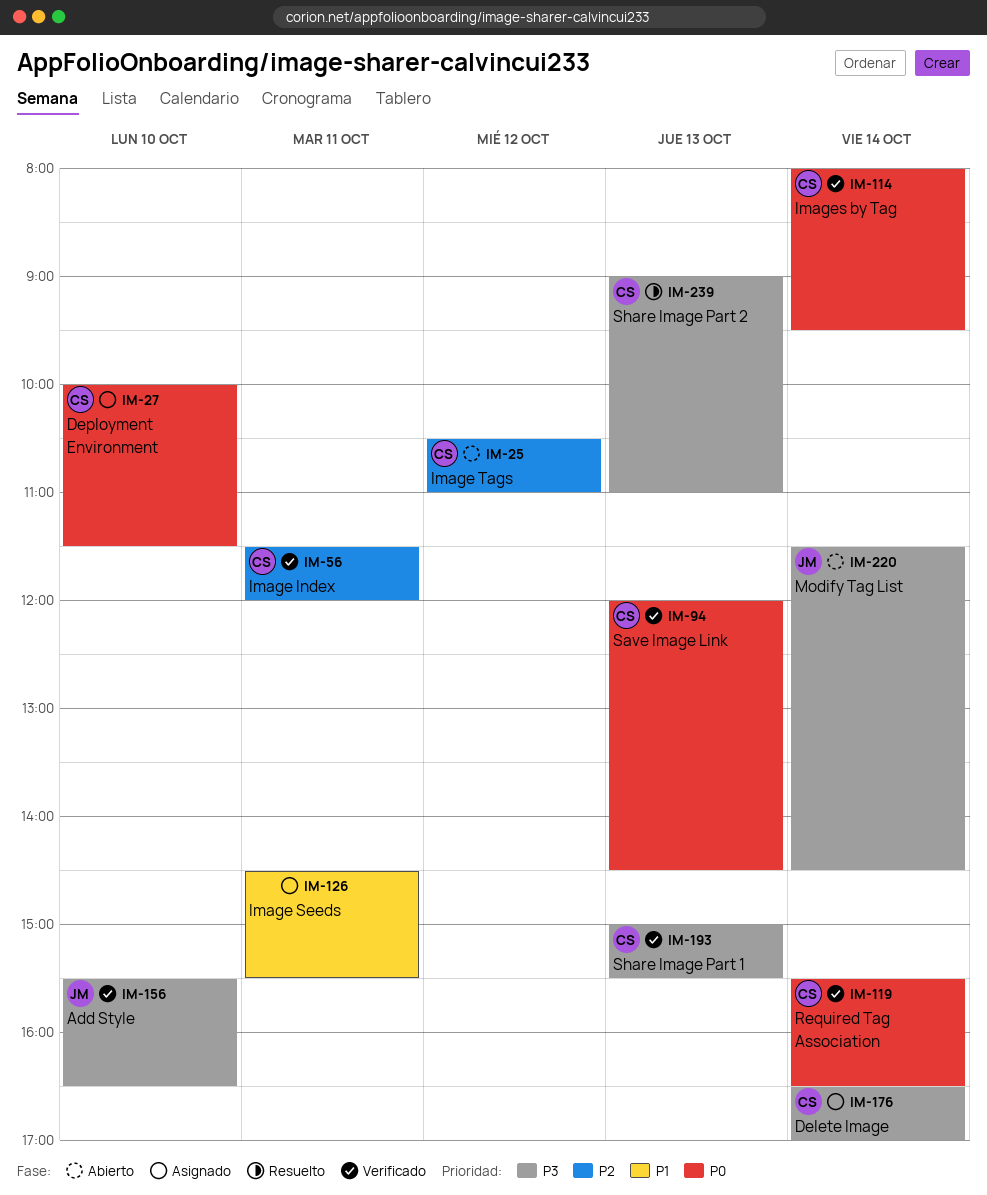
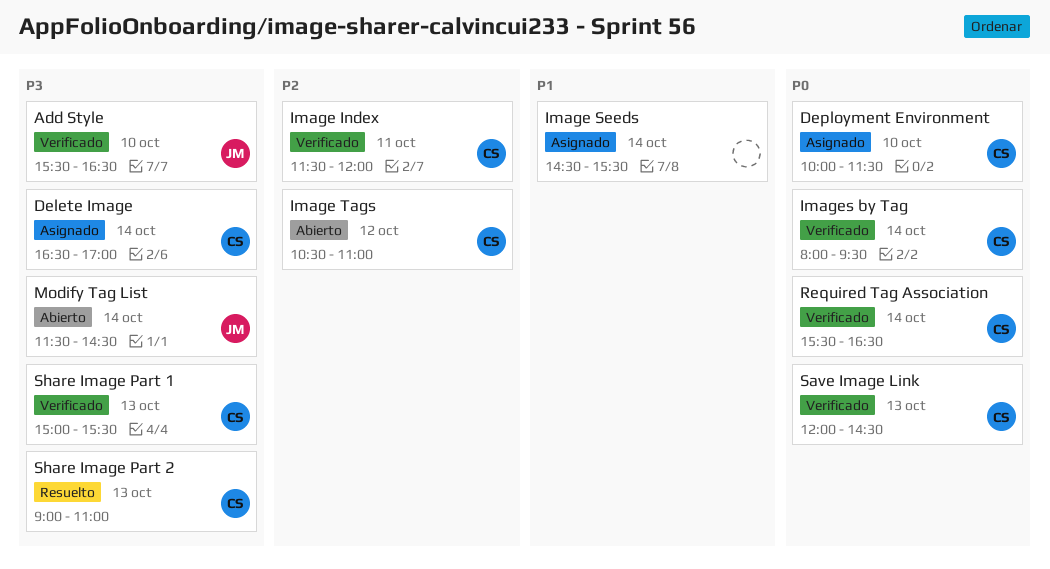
Image Seeds, day: Oct 11 -> Oct 14

